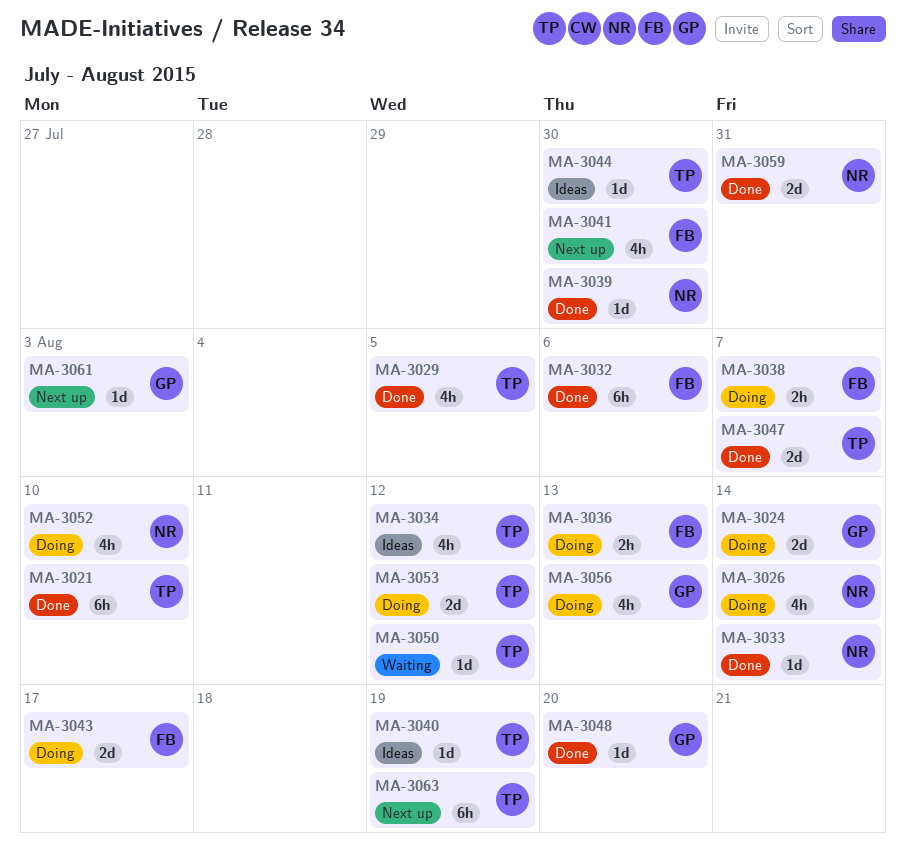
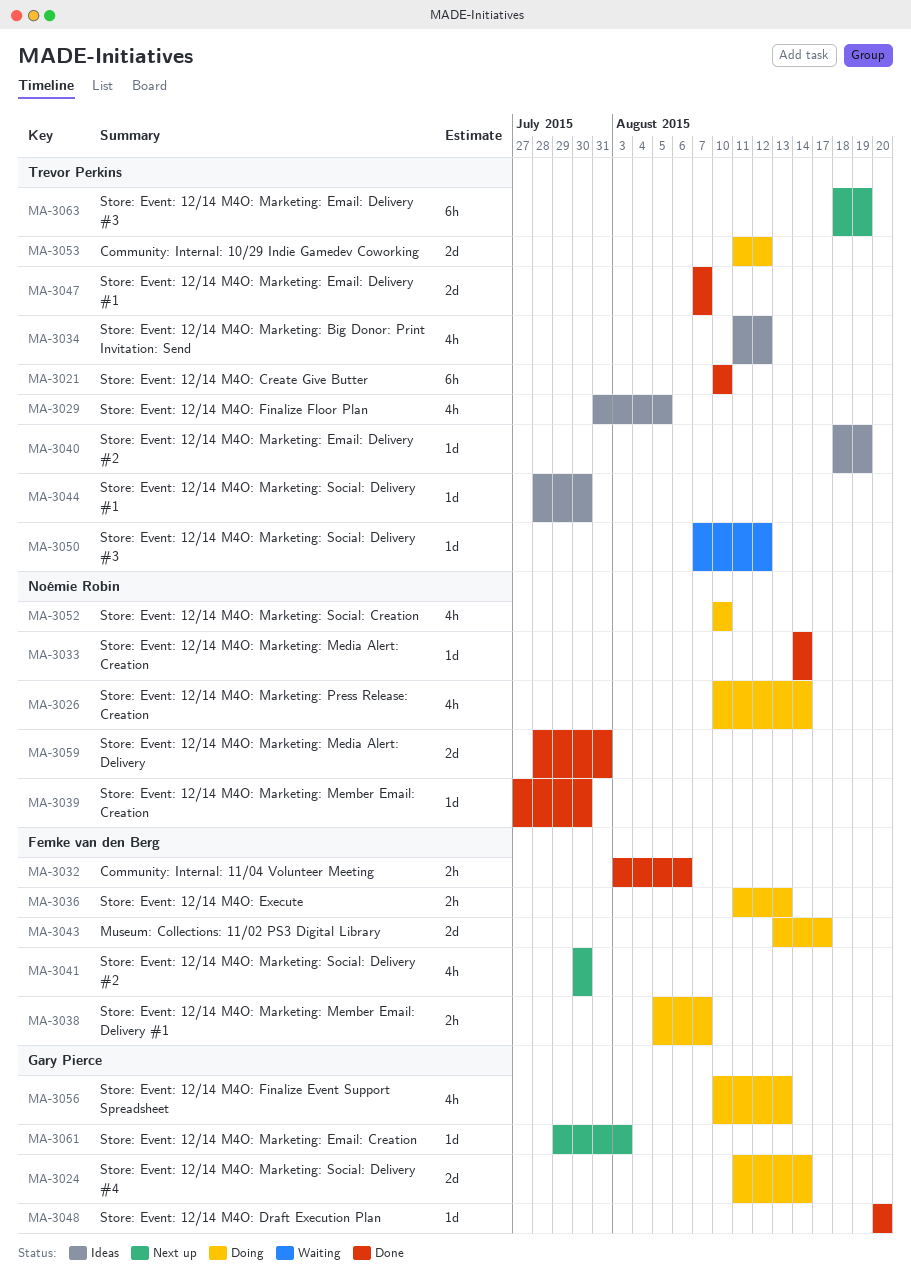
MA-3029, status: Done -> Ideas
MA-3032, estimate: 6h -> 2h

